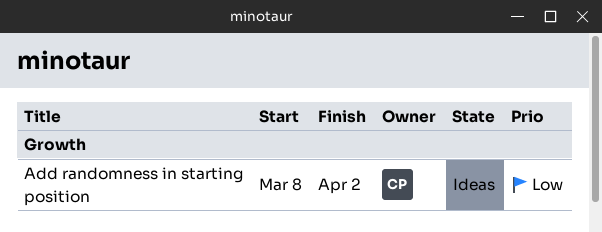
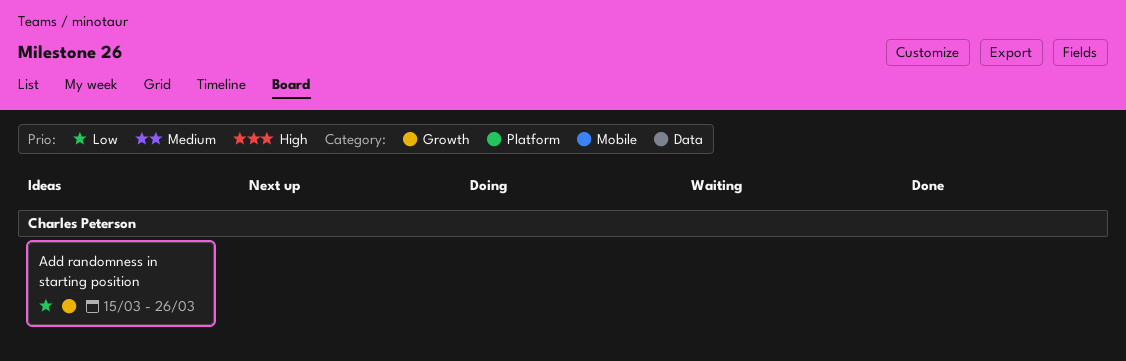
Add randomness in starting position, start: Mar 8 -> Mar 15
Add randomness in starting position, due: Apr 2 -> Mar 26

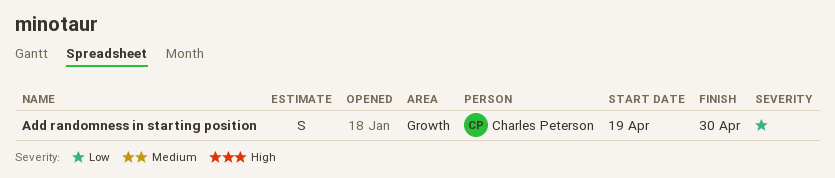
Add randomness in starting position, start: Mar 15 -> Apr 19
Add randomness in starting position, due: Mar 26 -> Apr 30

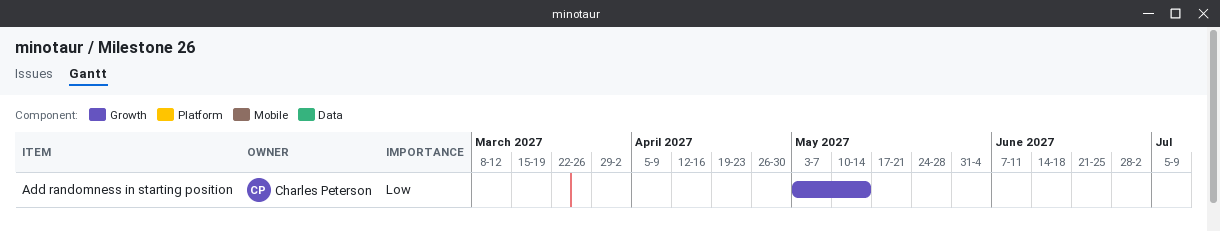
Add randomness in starting position, start: Apr 19 -> May 3
Add randomness in starting position, due: Apr 30 -> May 14

